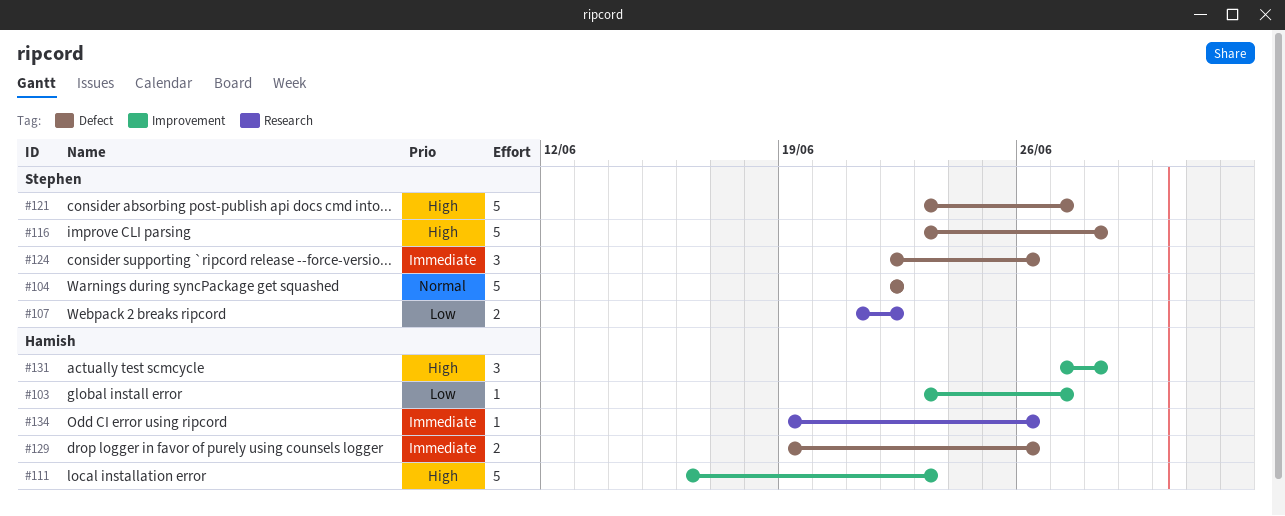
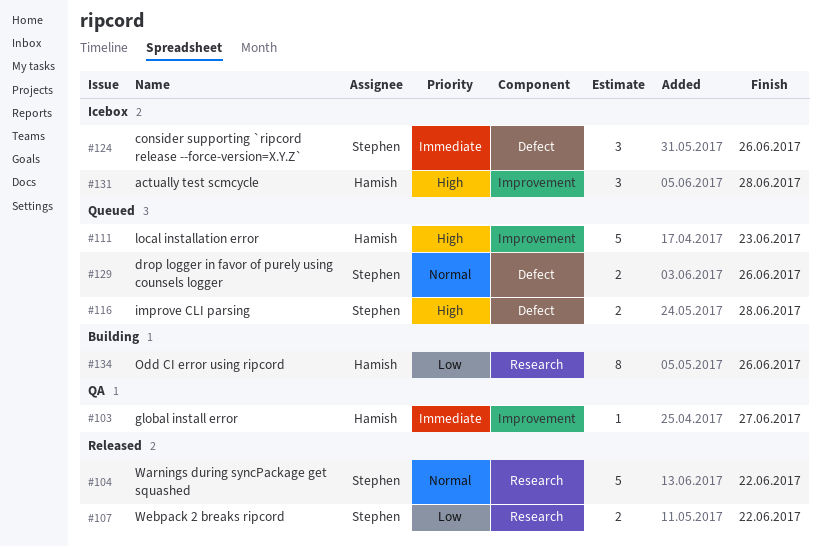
#103, priority: Low -> Immediate
#104, label: Defect -> Research
#116, estimate: 5 -> 2
#121: present -> none
#129, owner: Hamish -> Stephen
#129, priority: Immediate -> Normal
#134, priority: Immediate -> Low
#134, estimate: 1 -> 8

